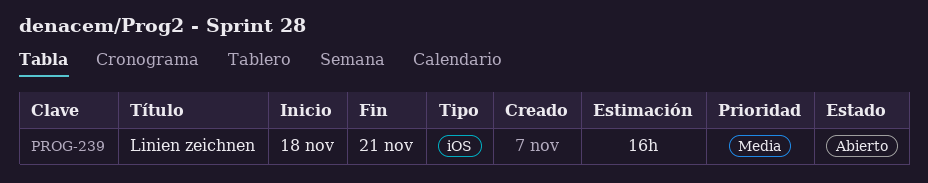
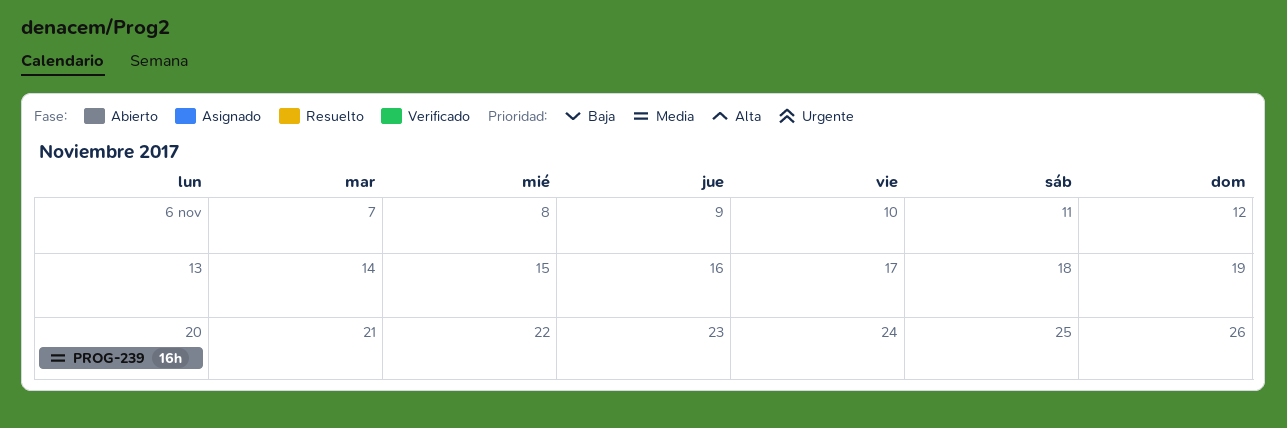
PROG-239, start: Nov 18 -> Nov 20
PROG-239, due: Nov 21 -> Nov 20

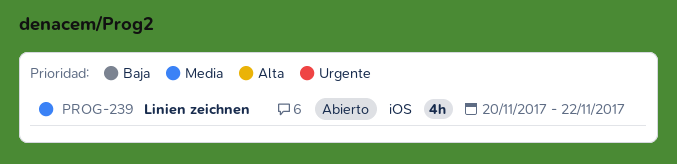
PROG-239, estimate: 16h -> 4h
PROG-239, due: Nov 20 -> Nov 22

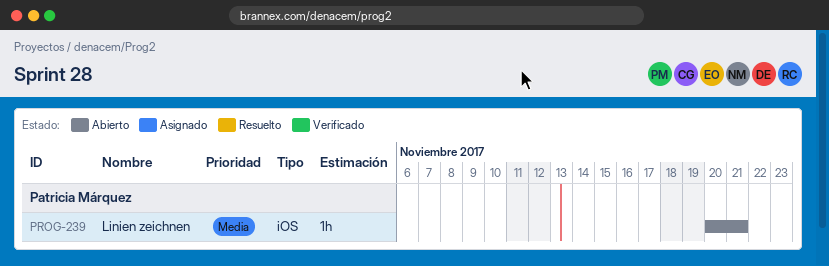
PROG-239, estimate: 4h -> 1h
PROG-239, due: Nov 22 -> Nov 21

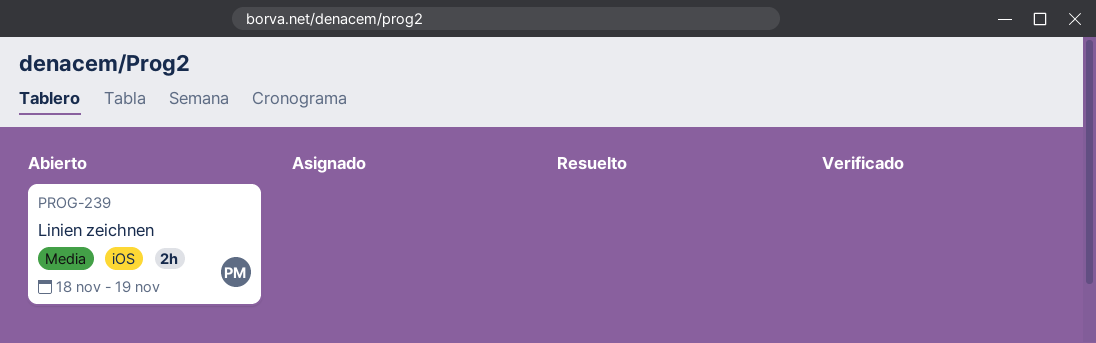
PROG-239, estimate: 1h -> 2h
PROG-239, start: Nov 20 -> Nov 18
PROG-239, due: Nov 21 -> Nov 19

